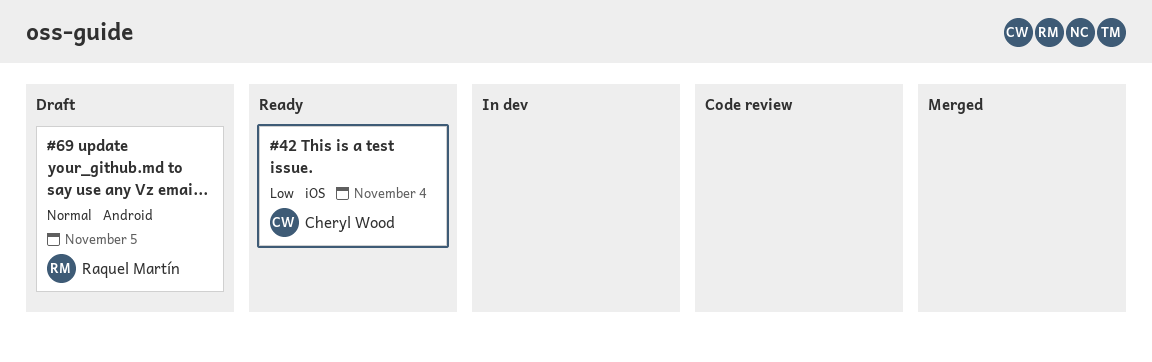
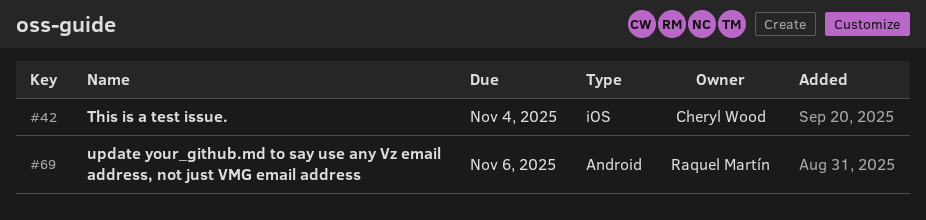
#69, due: Nov 5 -> Nov 6

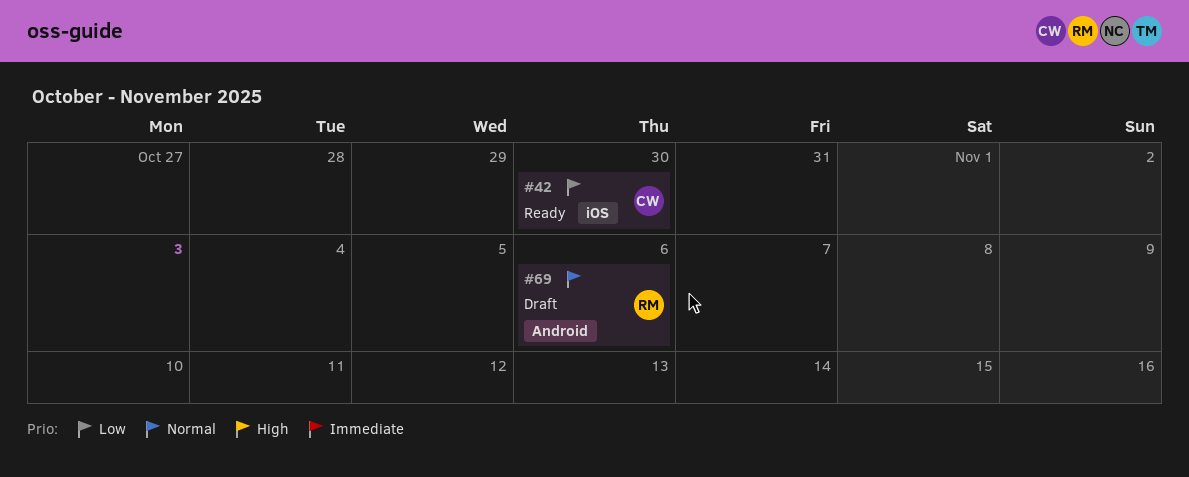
#42, due: Nov 4 -> Oct 30

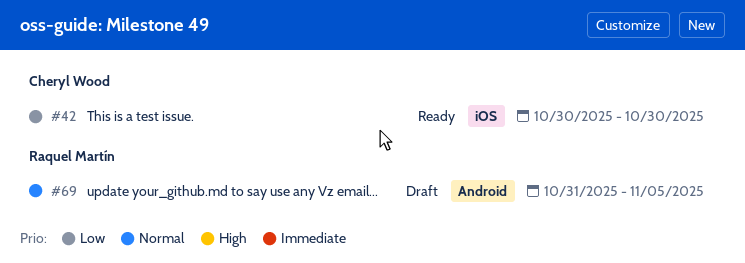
#69, due: Nov 6 -> Nov 5

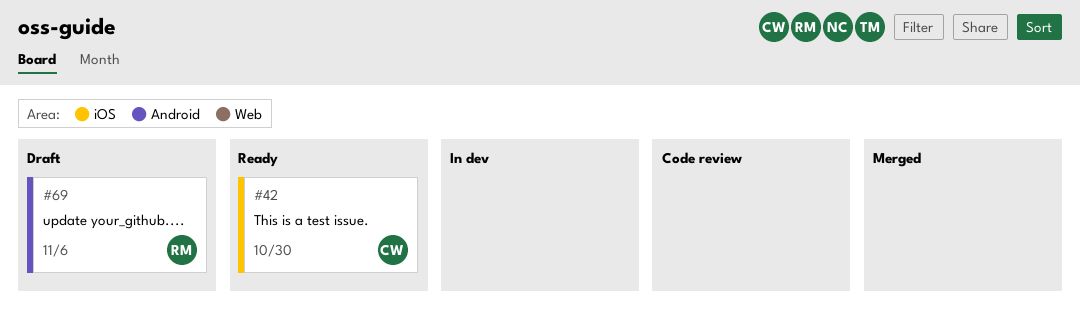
#69, due: Nov 5 -> Nov 6

